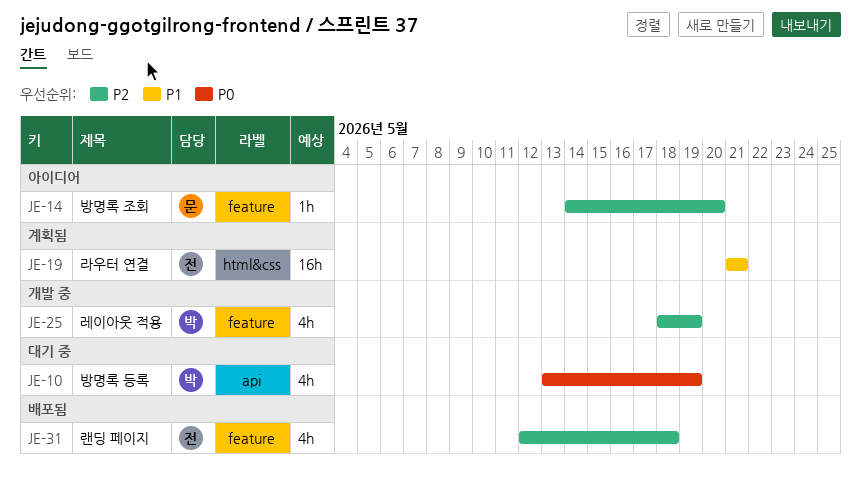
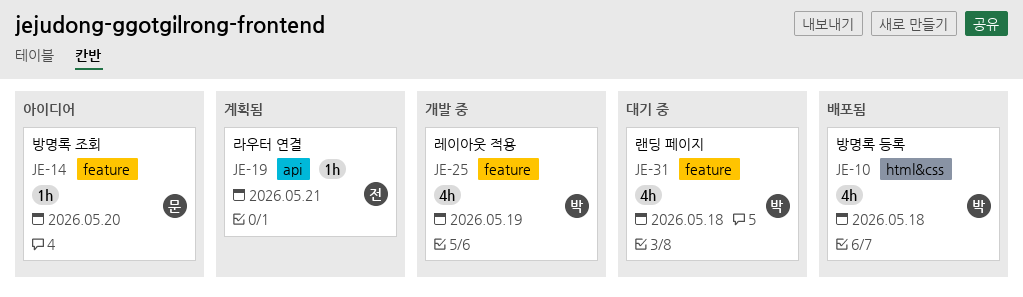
JE-10, status: 대기 중 -> 배포됨
JE-10, label: api -> html&css
JE-10, due: May 19 -> May 18
JE-19, label: html&css -> api
JE-19, estimate: 16h -> 1h
JE-31, status: 배포됨 -> 대기 중
JE-31, owner: 전 -> 박

